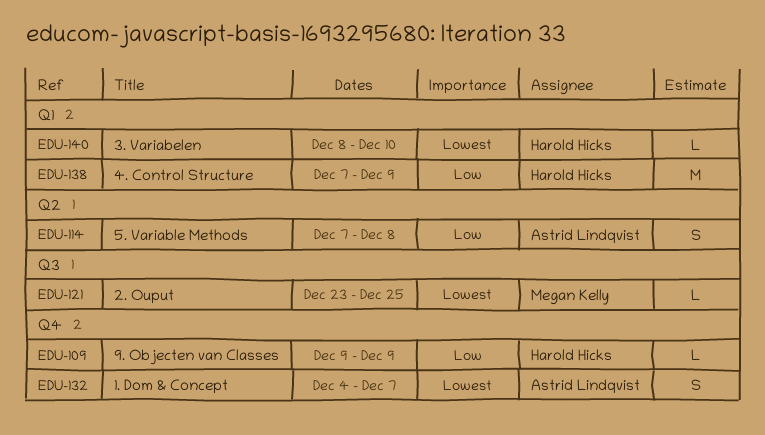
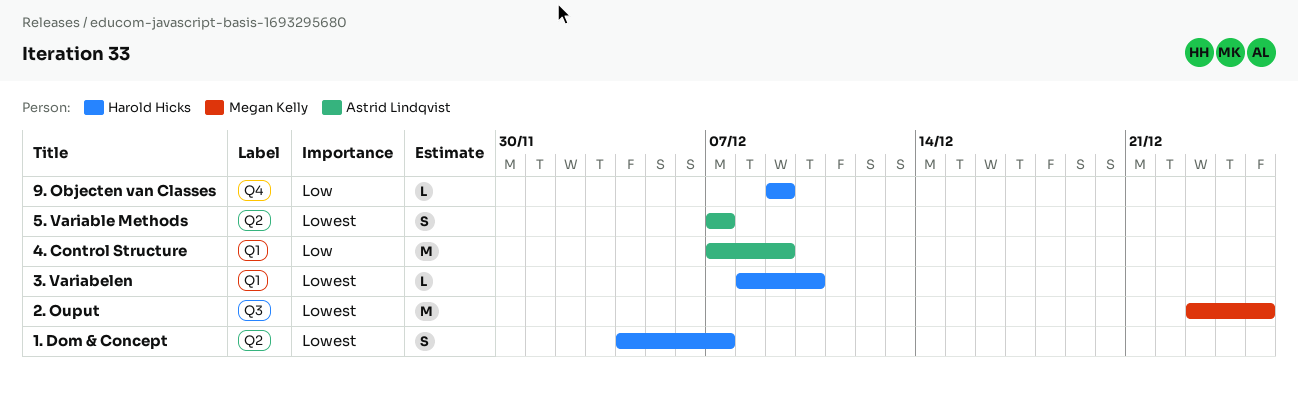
1. Dom & Concept, owner: Astrid Lindqvist -> Harold Hicks
1. Dom & Concept, label: Q4 -> Q2
2. Ouput, estimate: L -> M
4. Control Structure, owner: Harold Hicks -> Astrid Lindqvist
5. Variable Methods, priority: Low -> Lowest
5. Variable Methods, due: Dec 8 -> Dec 7

